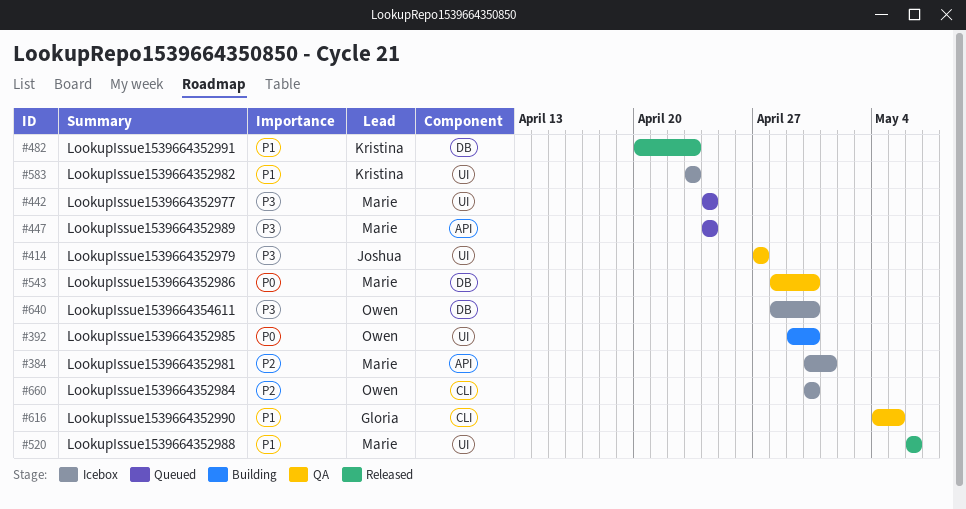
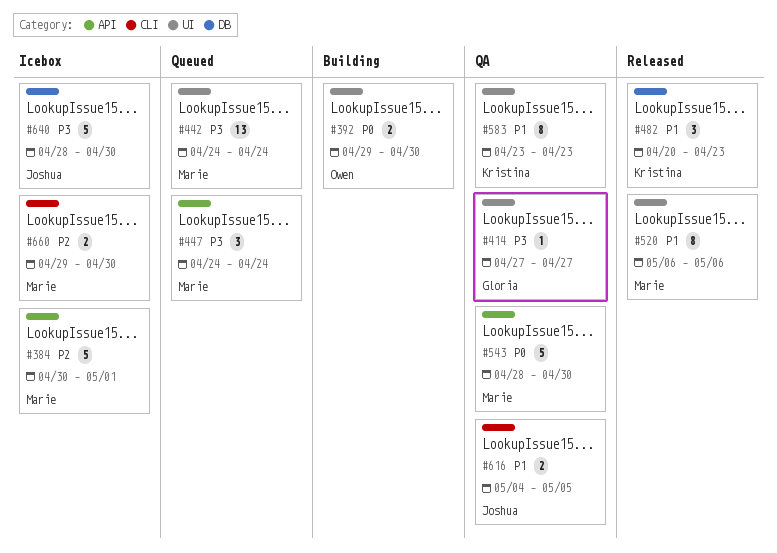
#414, owner: Joshua -> Gloria
#543, label: DB -> API
#583, status: Icebox -> QA
#616, owner: Gloria -> Joshua
#640, owner: Owen -> Joshua
#660, owner: Owen -> Marie
#660, start: Apr 30 -> Apr 29

